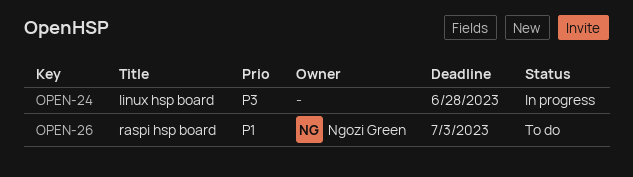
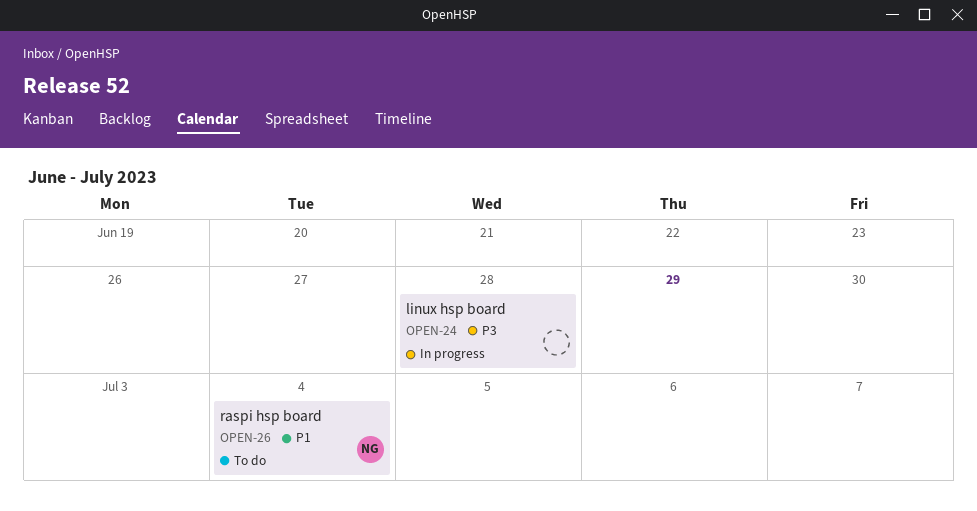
OPEN-26, due: Jul 3 -> Jul 4

